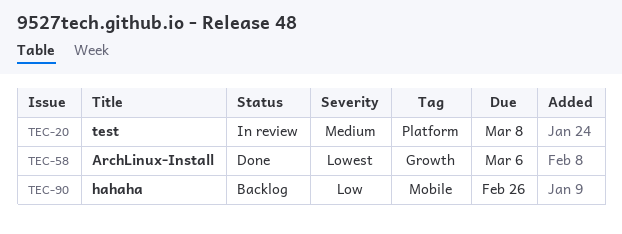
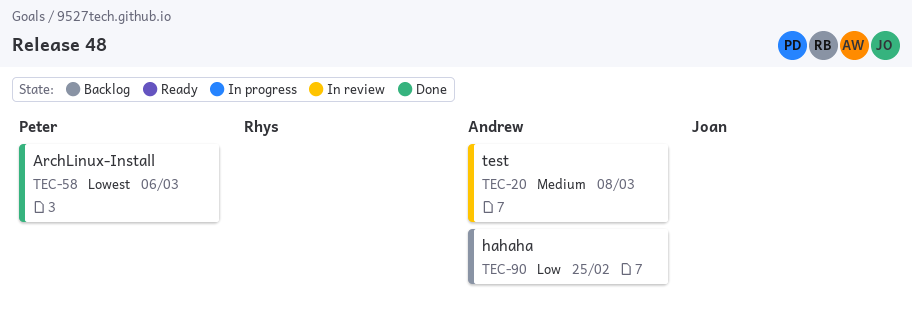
TEC-90, due: Feb 26 -> Feb 25

